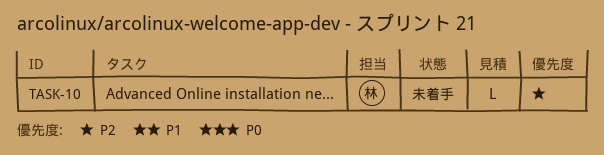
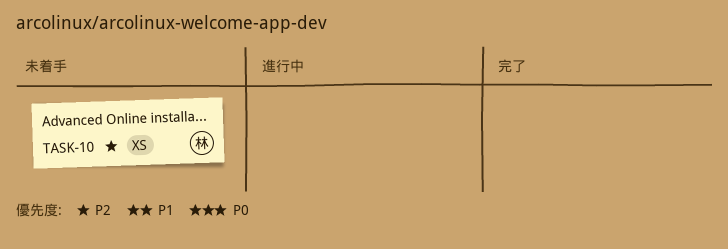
TASK-10, estimate: L -> XS

